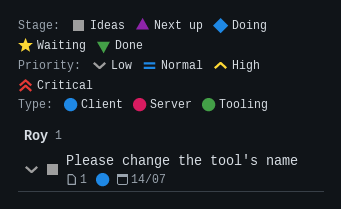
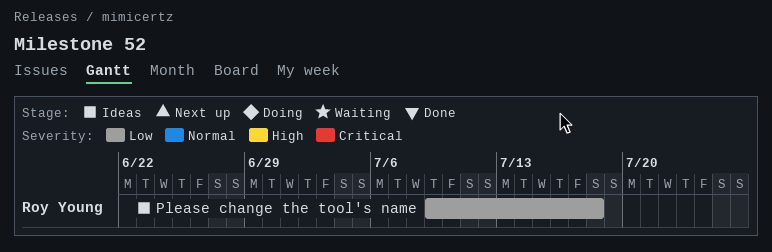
Please change the tool's name, due: Jul 14 -> Jul 18

